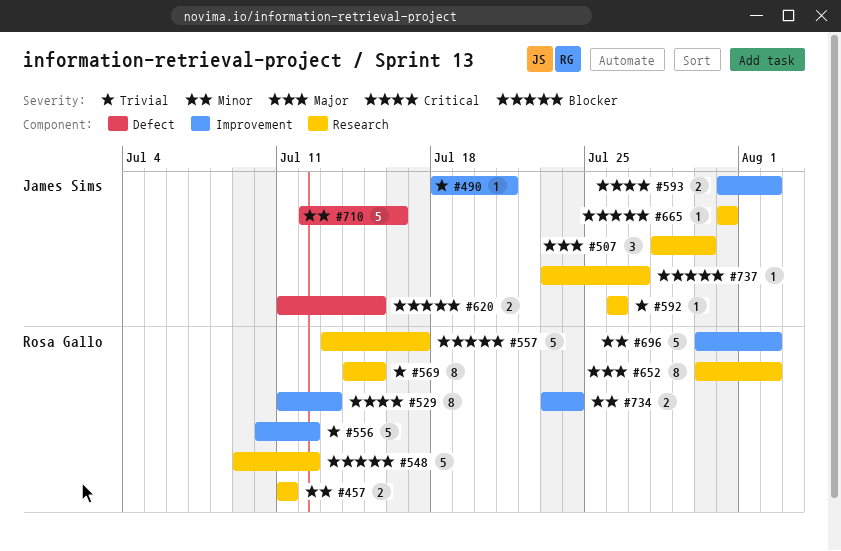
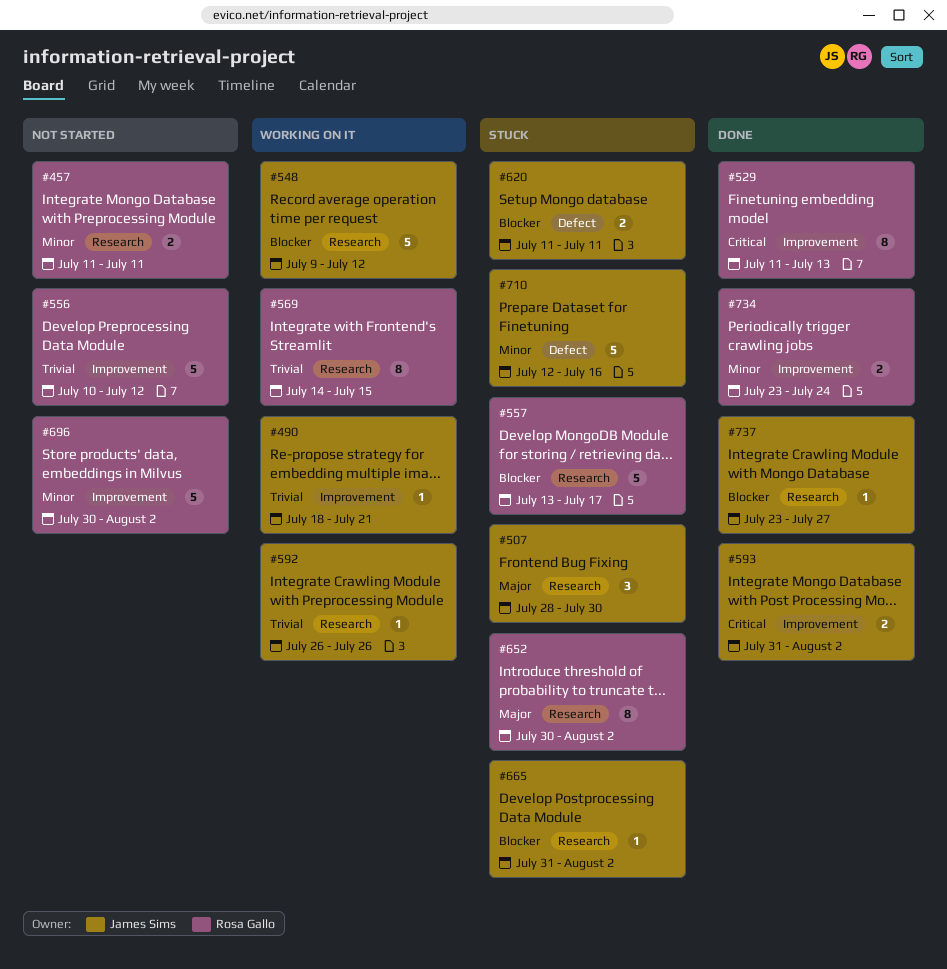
#548, owner: Rosa Gallo -> James Sims
#620, due: Jul 15 -> Jul 11
#665, due: Jul 31 -> Aug 2

